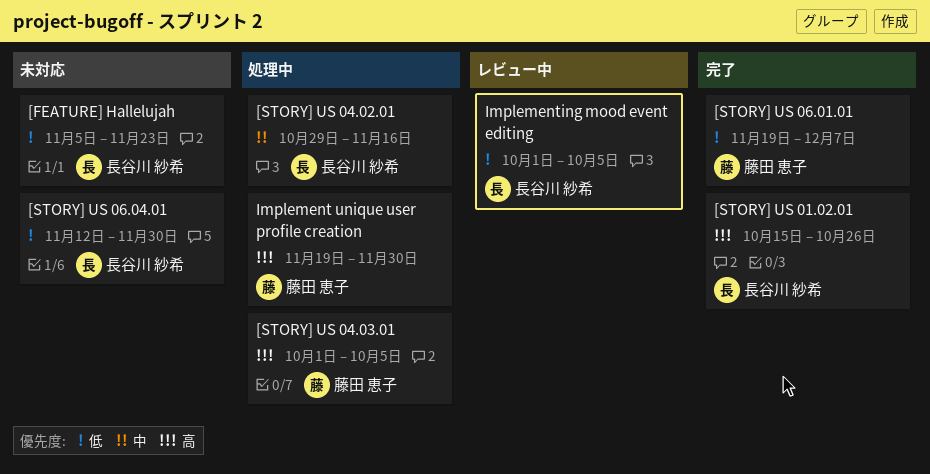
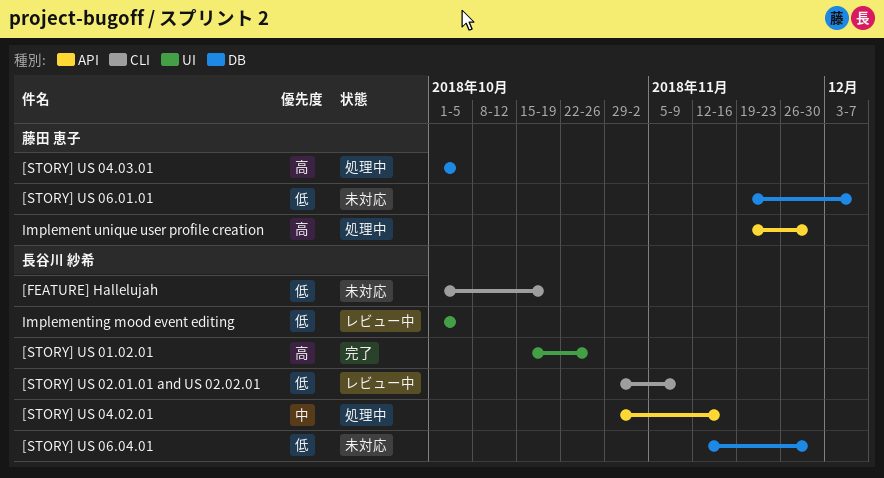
[FEATURE] Hallelujah, start: Nov 5 -> Oct 1
[FEATURE] Hallelujah, due: Nov 23 -> Oct 19
[STORY] US 02.01.01 and US 02.02.01: none -> present
[STORY] US 06.01.01, status: 完了 -> 未対応

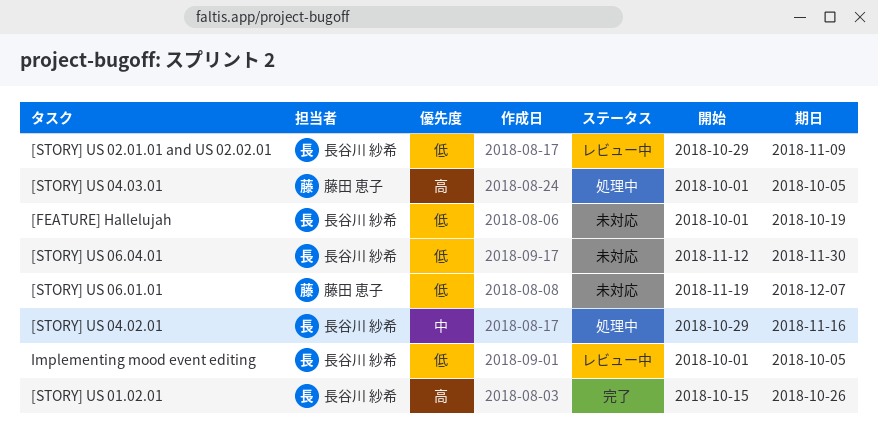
Implement unique user profile creation: present -> none

